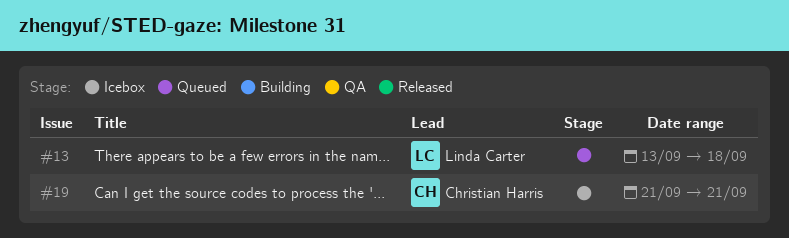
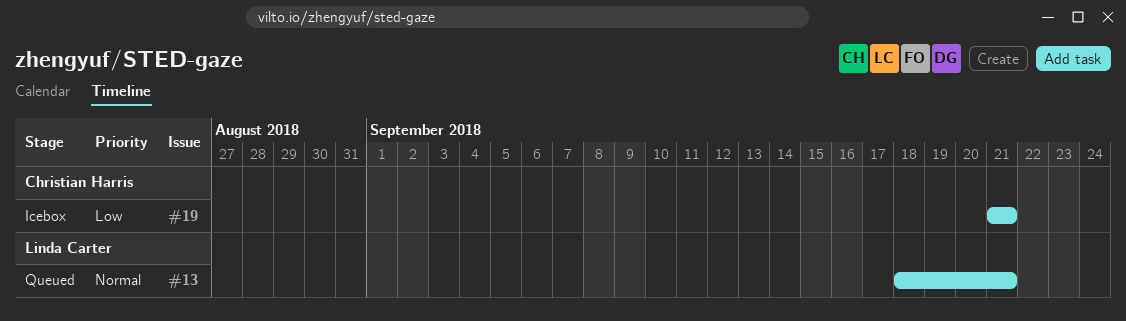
#13, start: Sep 13 -> Sep 18
#13, due: Sep 18 -> Sep 21

